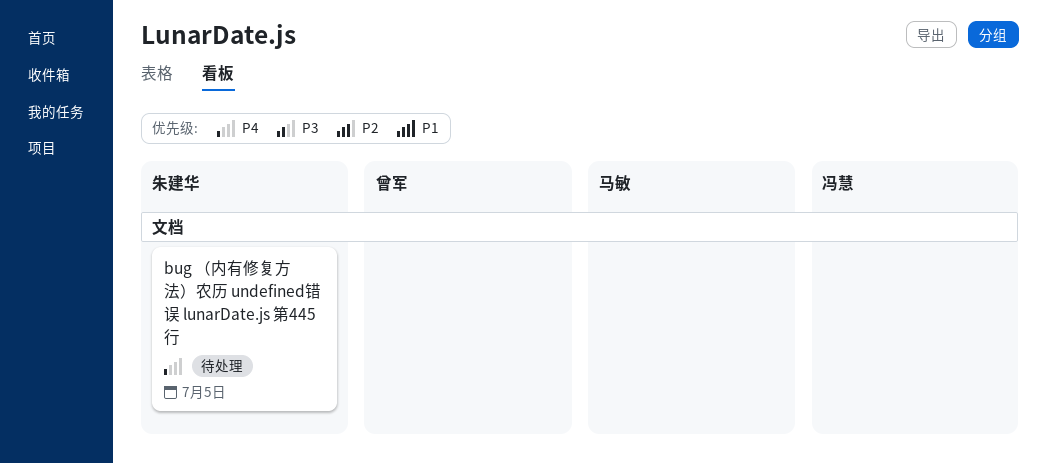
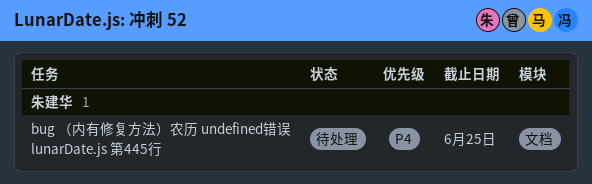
bug （内有修复方法）农历 undefined错误 lunarDate.js 第445行, due: Jul 5 -> Jun 25

